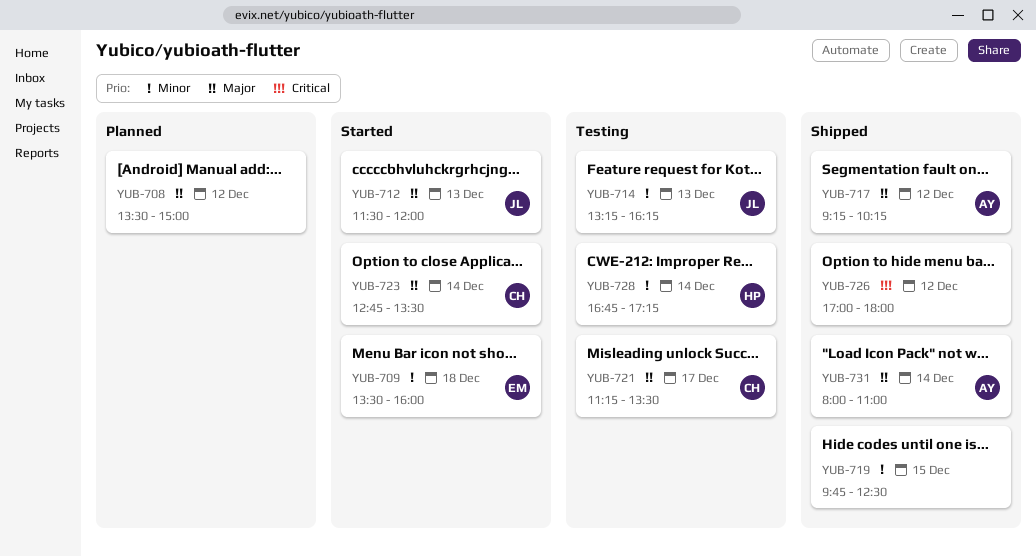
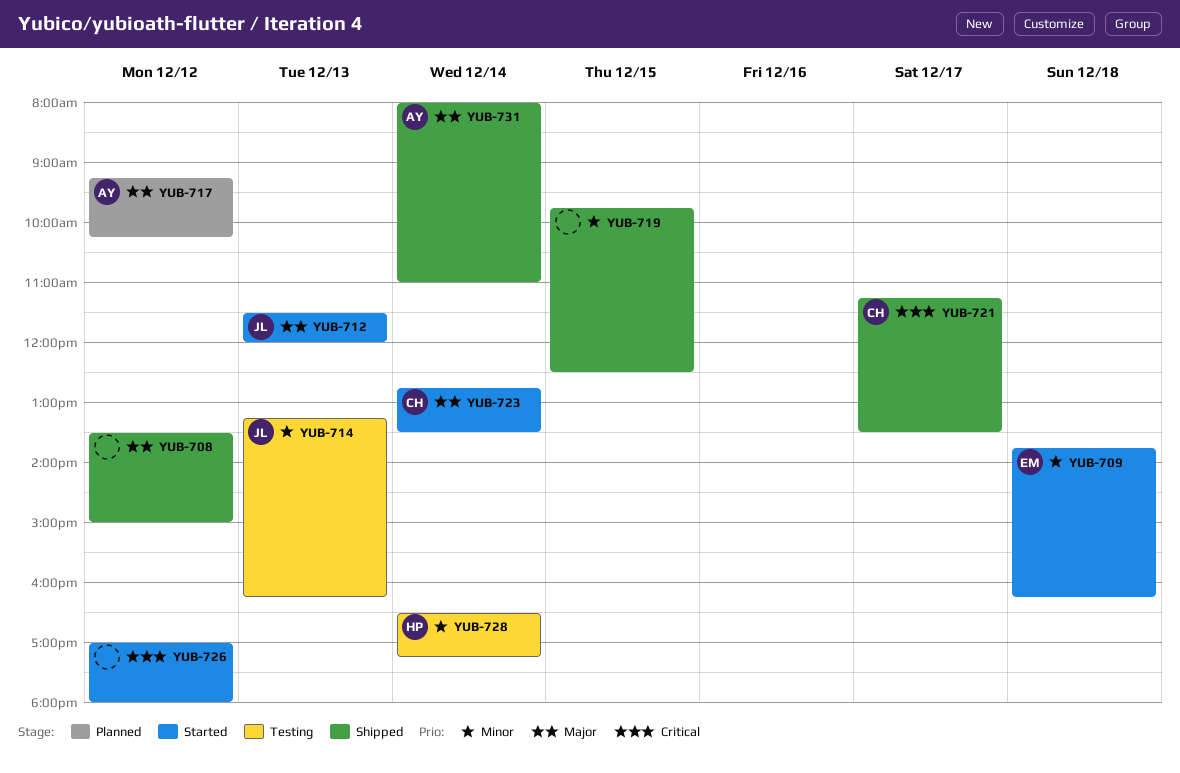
YUB-708, status: Planned -> Shipped
YUB-709, begins: 13:30 -> 13:45
YUB-709, ends: 16:00 -> 16:15
YUB-717, status: Shipped -> Planned
YUB-721, status: Testing -> Shipped
YUB-721, priority: Major -> Critical
YUB-726, status: Shipped -> Started
YUB-728, begins: 16:45 -> 16:30

